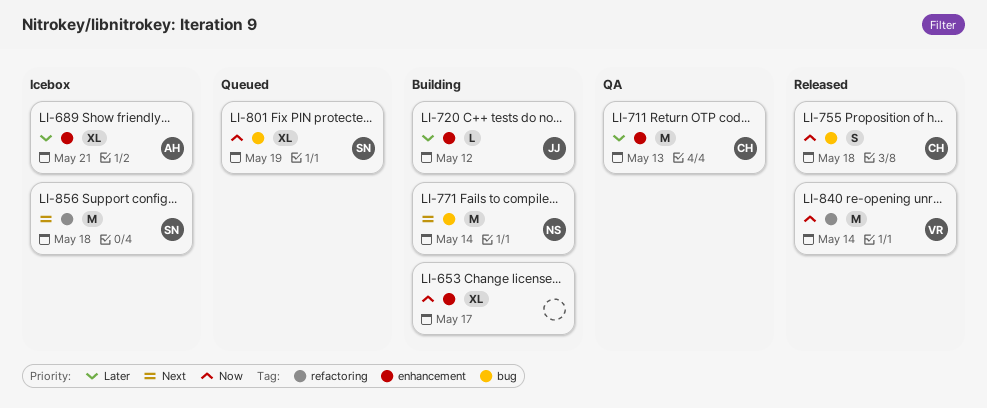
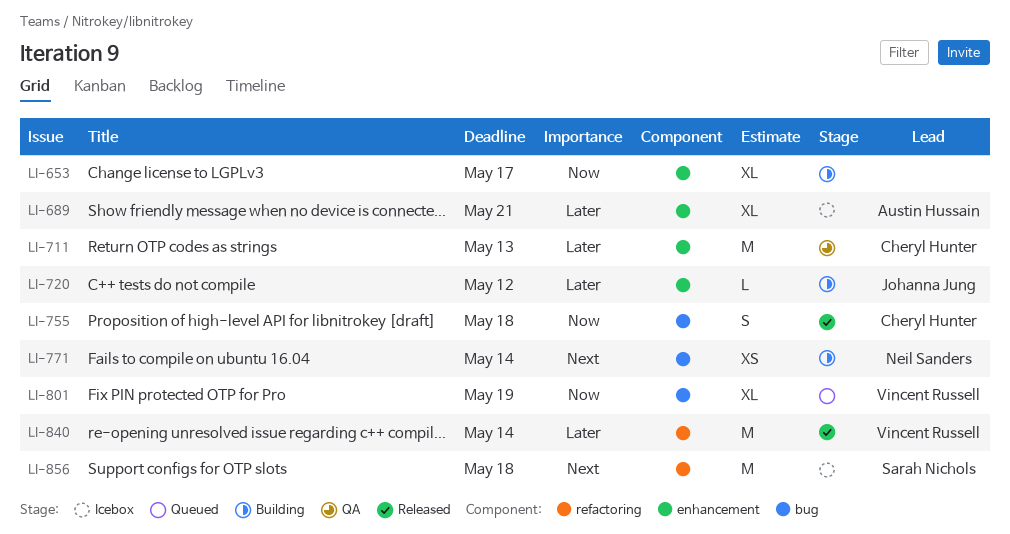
LI-771, estimate: M -> XS
LI-801, owner: Sarah Nichols -> Vincent Russell
LI-840, priority: Now -> Later

